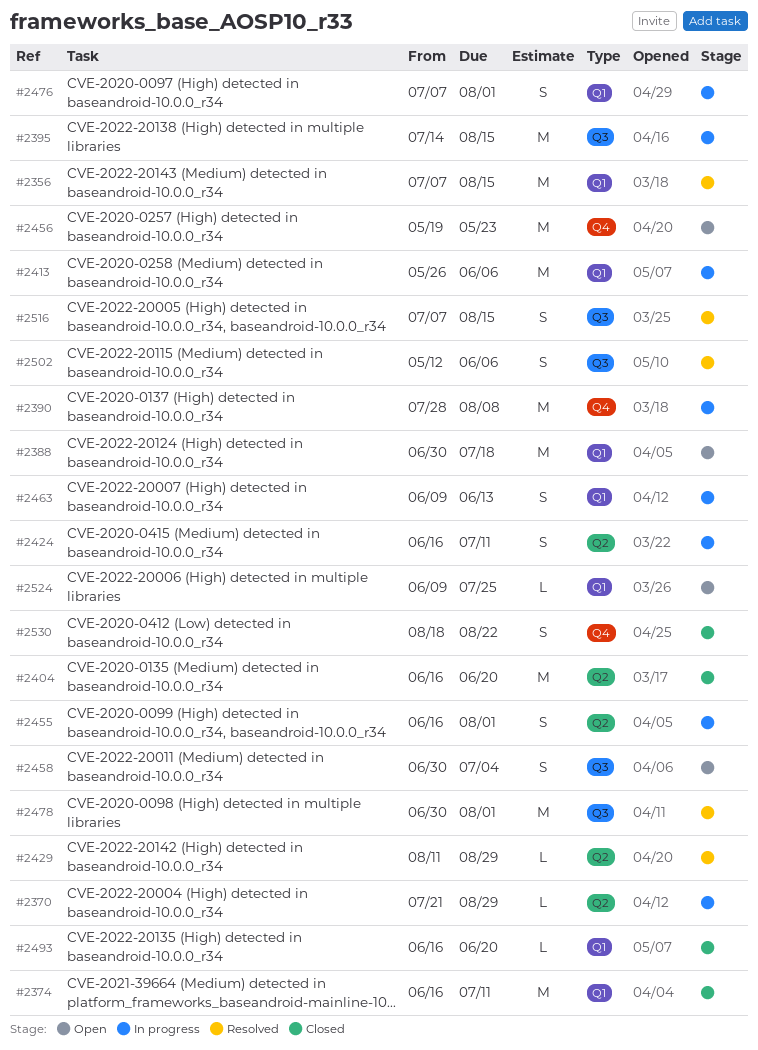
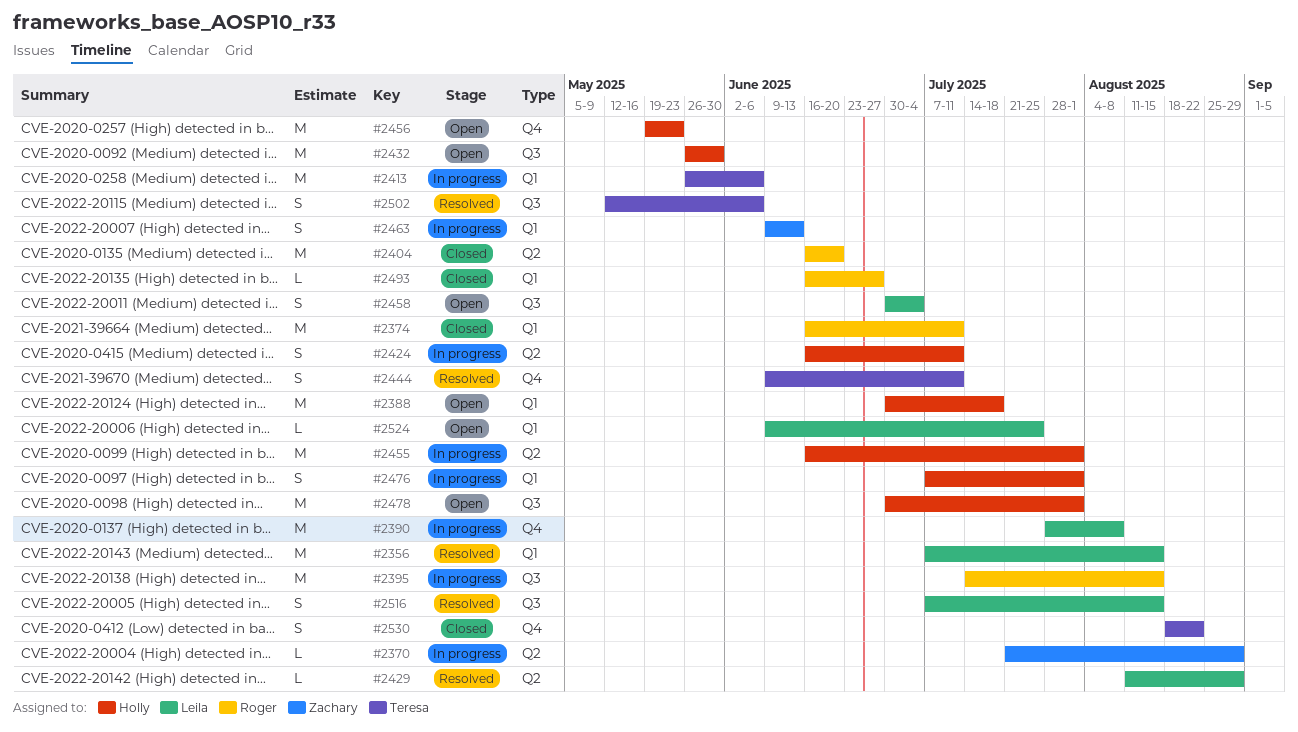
#2432: none -> present
#2444: none -> present
#2455, estimate: S -> M
#2478, status: Resolved -> Open
#2493, due: Jun 20 -> Jun 27

